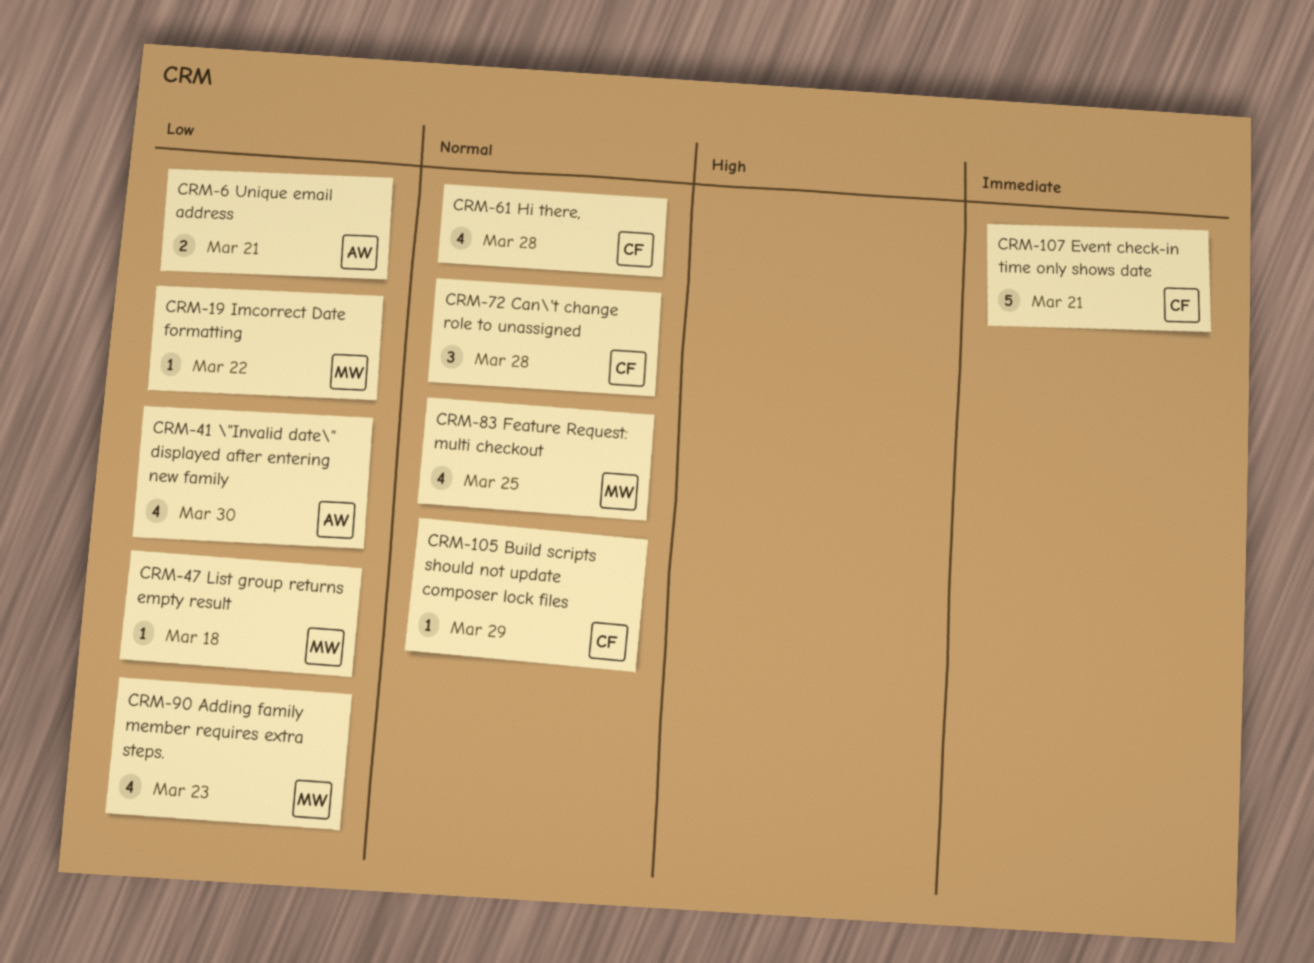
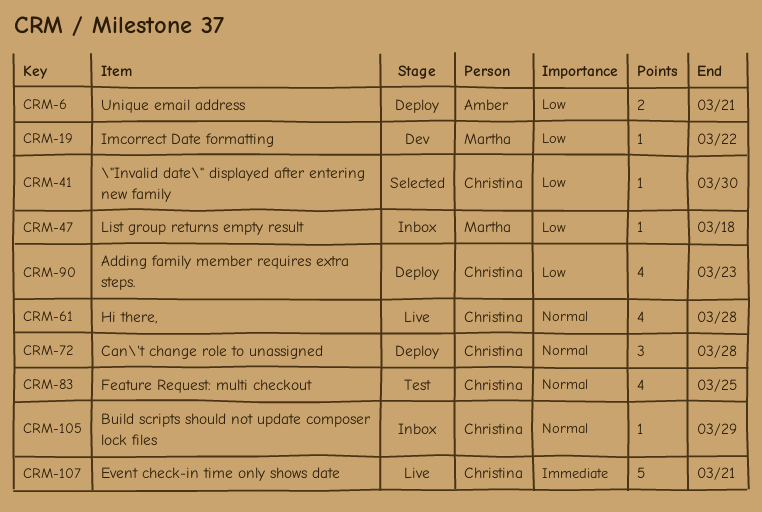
CRM-41, owner: Amber -> Christina
CRM-41, estimate: 4 -> 1
CRM-83, owner: Martha -> Christina
CRM-90, owner: Martha -> Christina

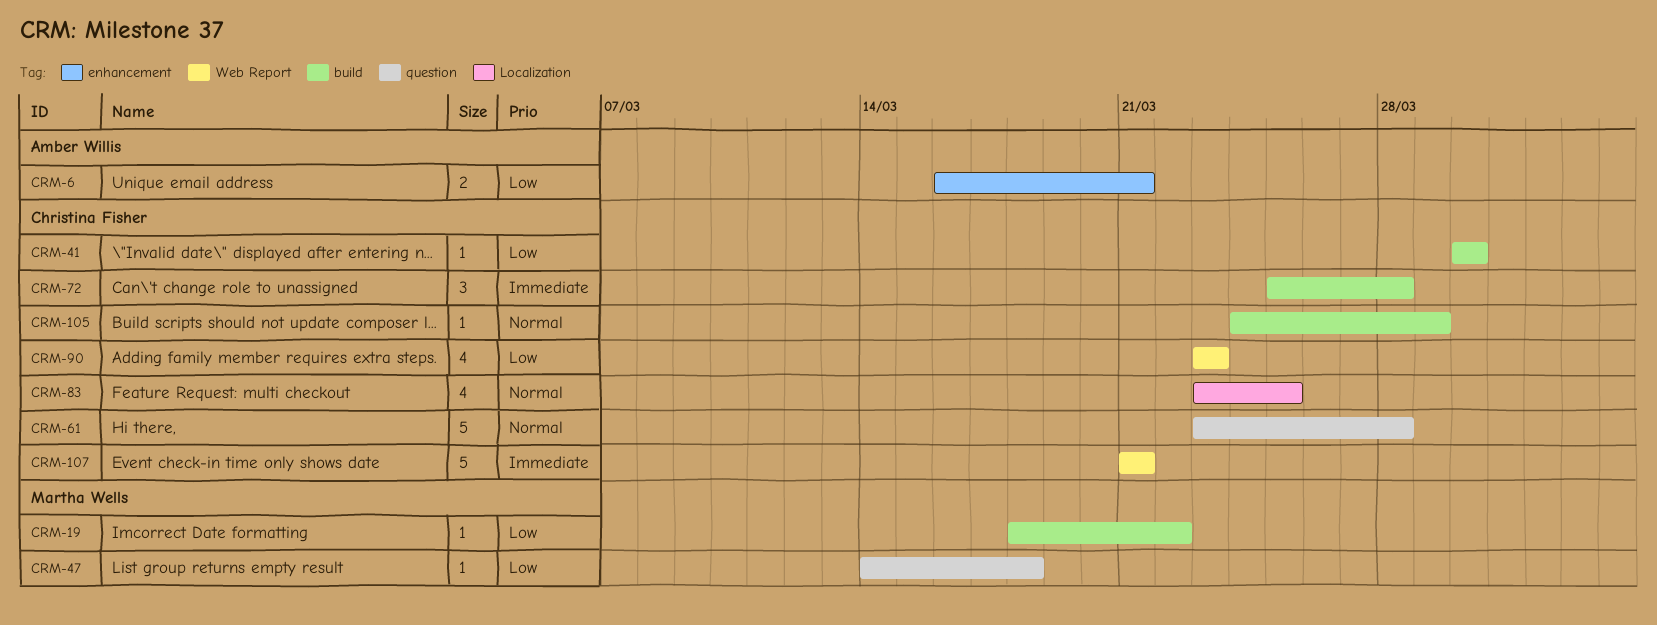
CRM-61, estimate: 4 -> 5
CRM-72, priority: Normal -> Immediate

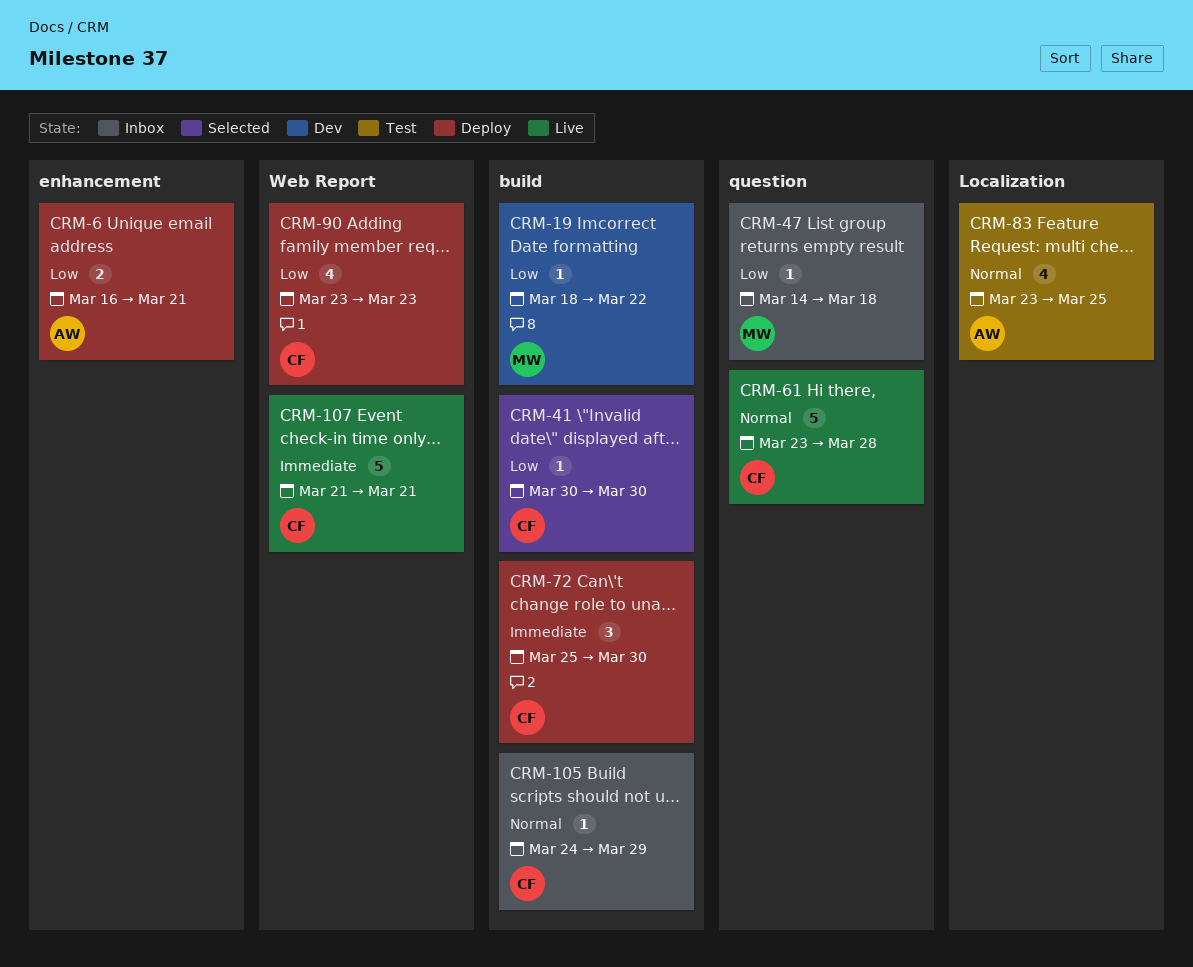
CRM-72, due: Mar 28 -> Mar 30
CRM-83, owner: Christina Fisher -> Amber Willis

